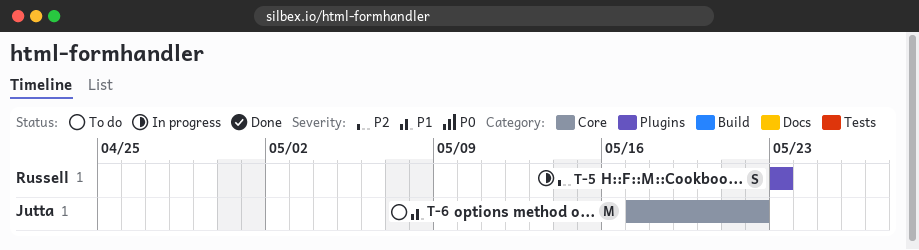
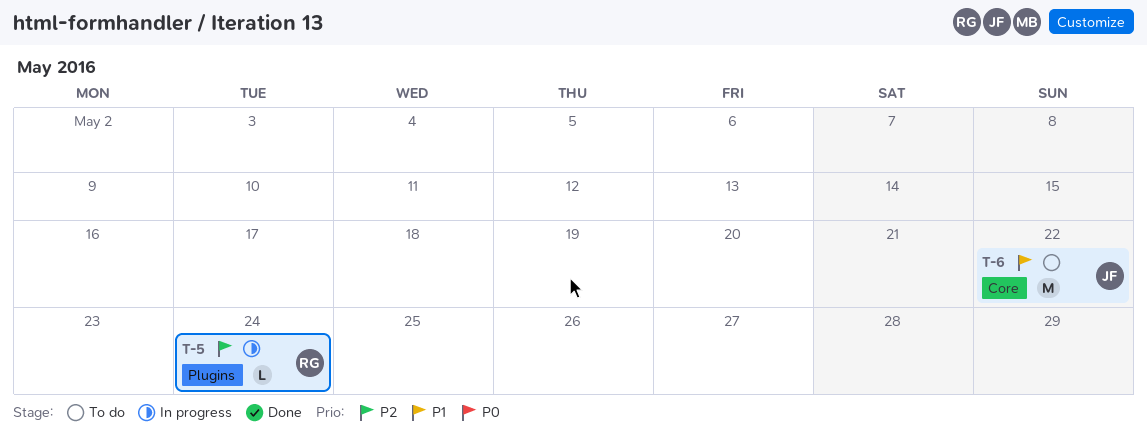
T-5, estimate: S -> L
T-5, due: May 23 -> May 24

